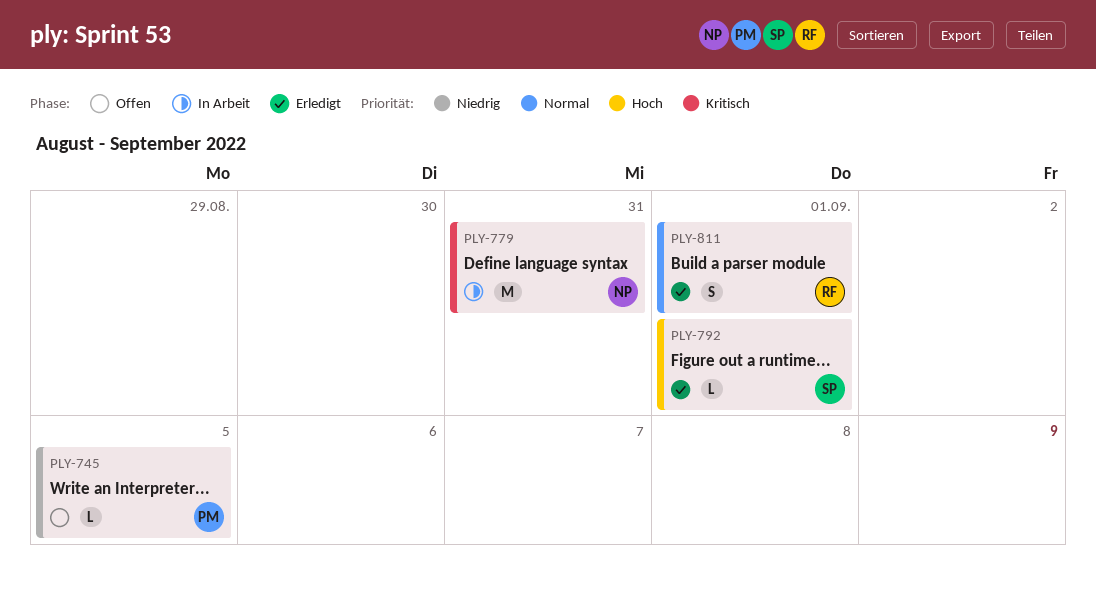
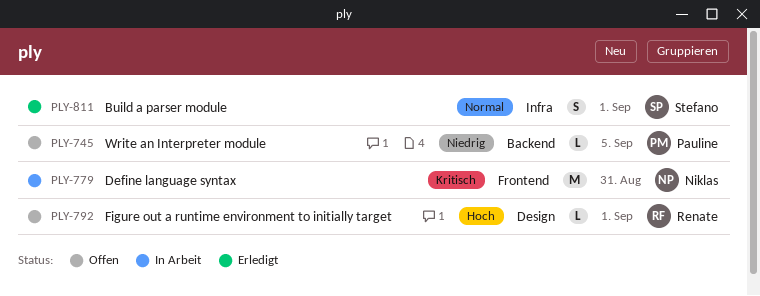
PLY-792, status: Erledigt -> Offen
PLY-792, owner: Stefano -> Renate
PLY-811, owner: Renate -> Stefano

